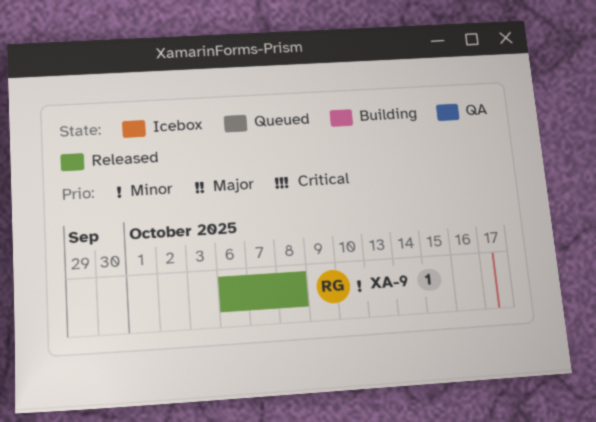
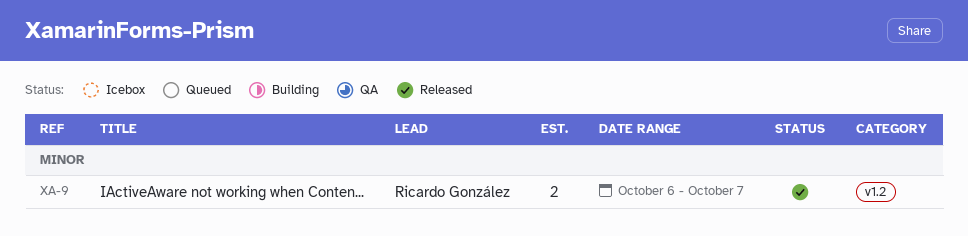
XA-9, estimate: 1 -> 2
XA-9, due: Oct 8 -> Oct 7

